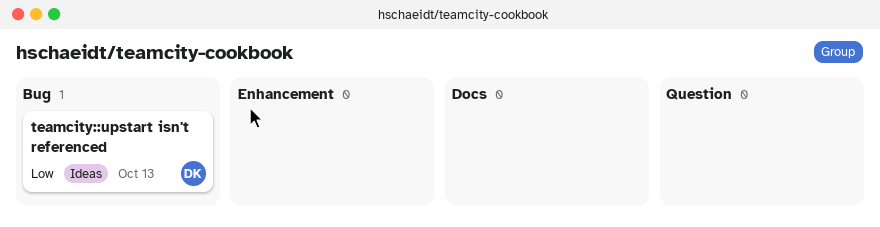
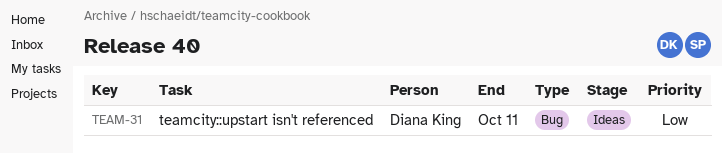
teamcity::upstart isn't referenced, due: Oct 13 -> Oct 11

